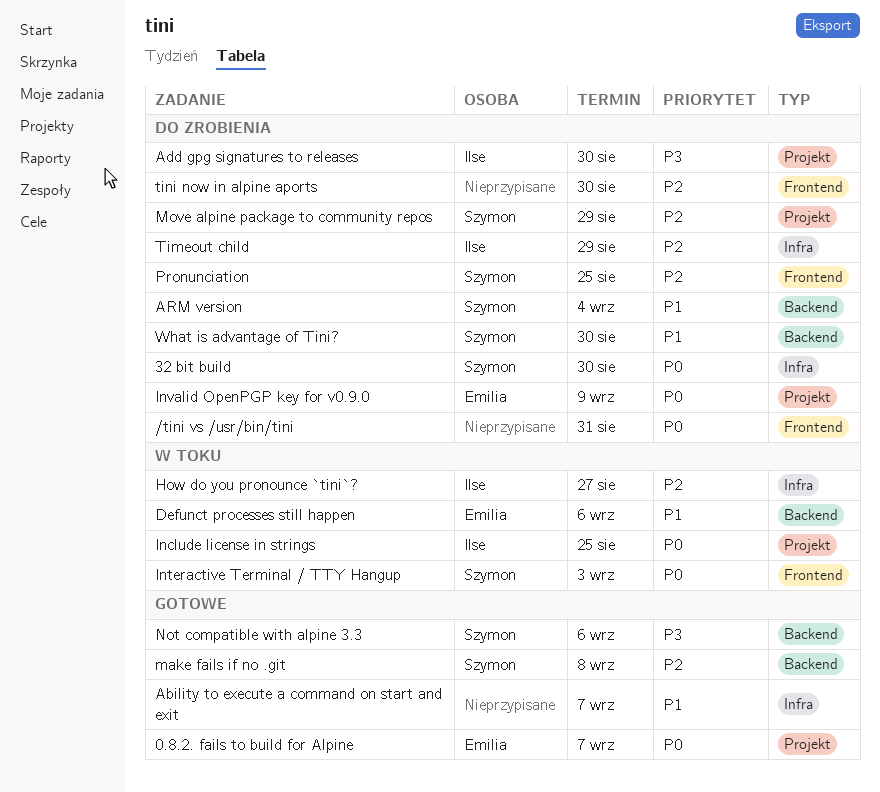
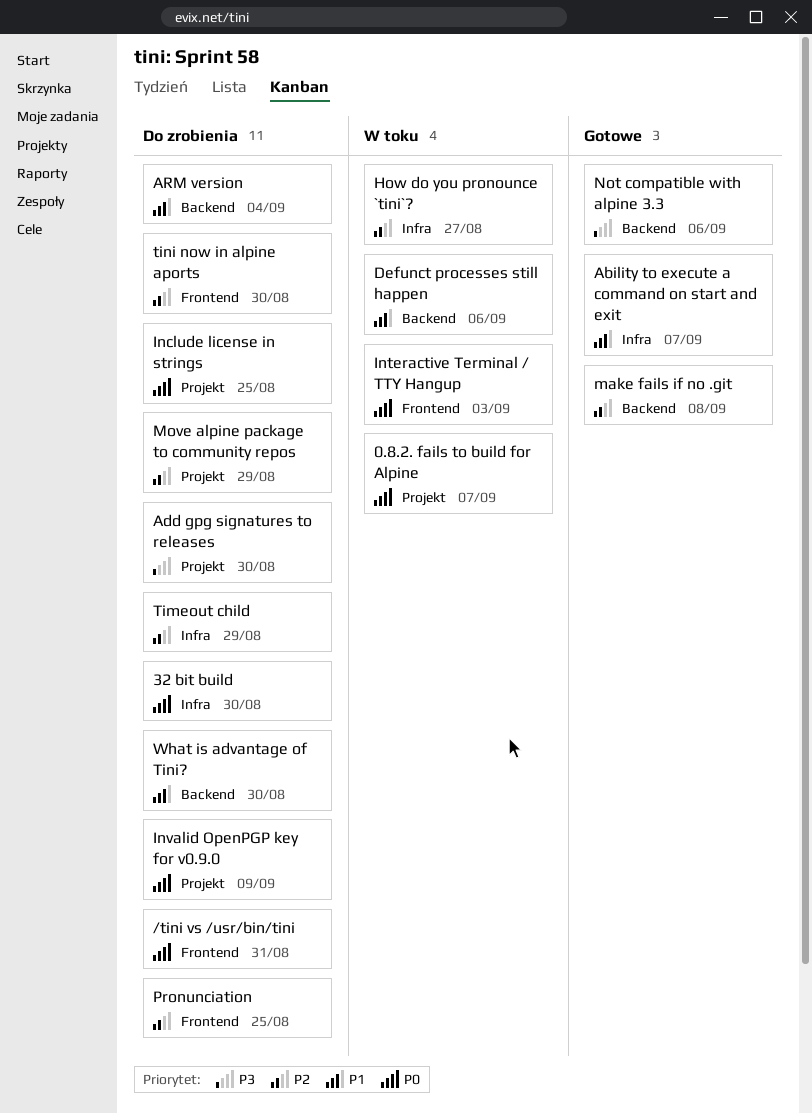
0.8.2. fails to build for Alpine, status: Gotowe -> W toku
Include license in strings, status: W toku -> Do zrobienia

